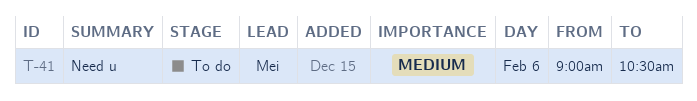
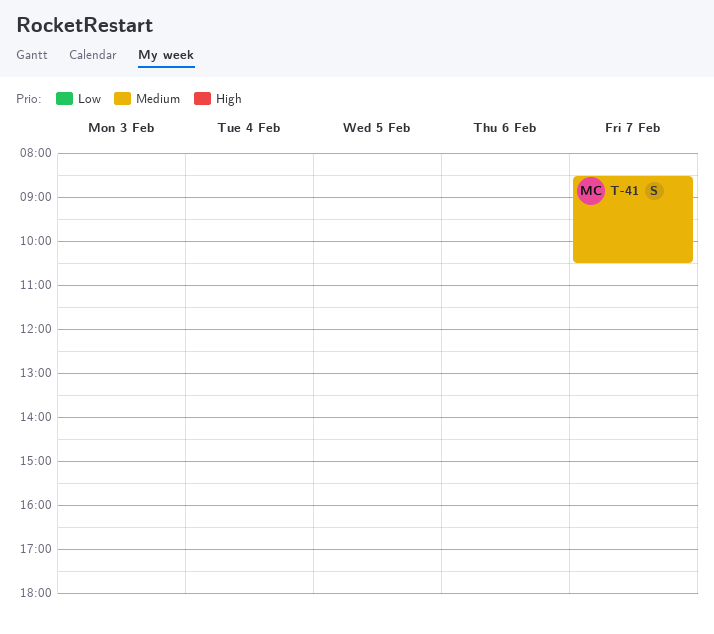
T-41, day: Feb 6 -> Feb 7
T-41, begins: 09:00 -> 08:30

